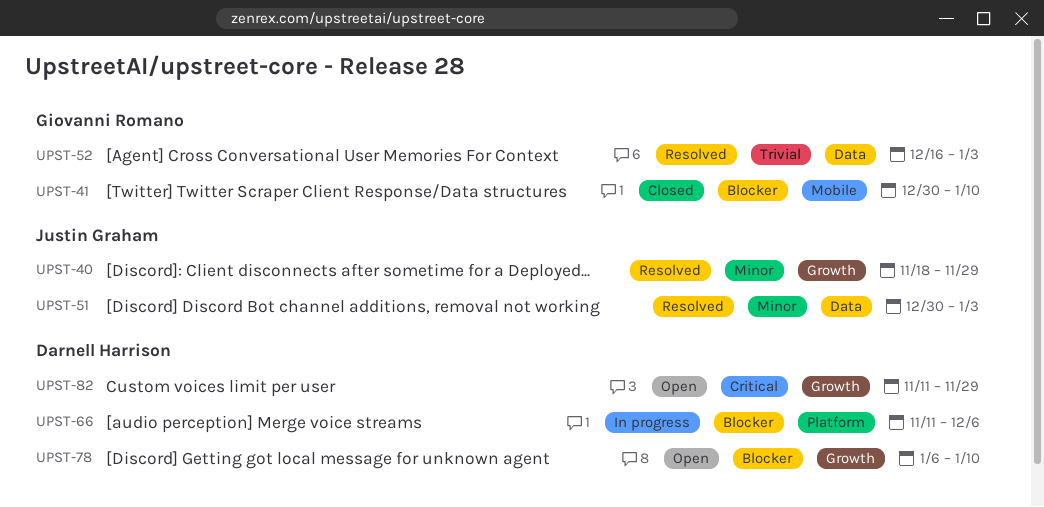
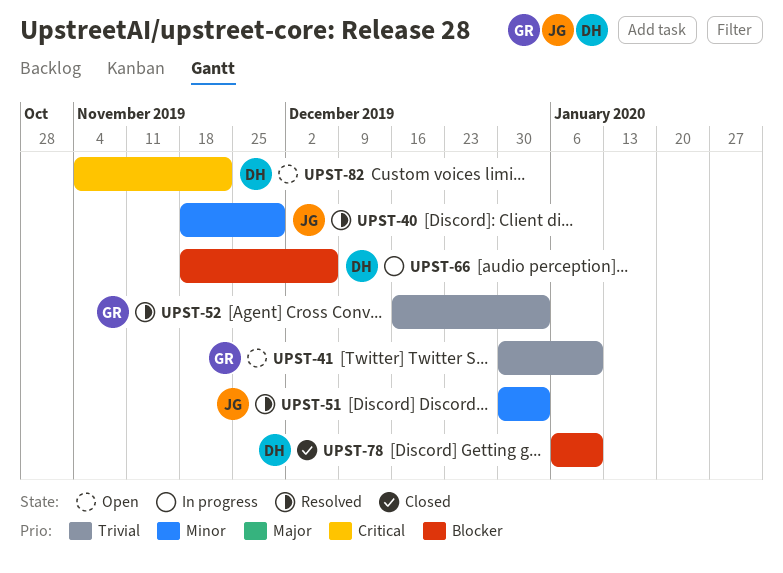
UPST-41, status: Closed -> Open
UPST-41, priority: Blocker -> Trivial
UPST-66, start: Nov 11 -> Nov 18
UPST-78, status: Open -> Closed
UPST-82, start: Nov 11 -> Nov 4
UPST-82, due: Nov 29 -> Nov 22

